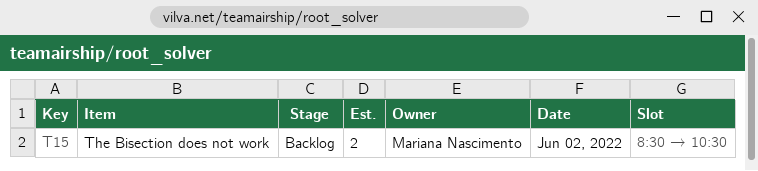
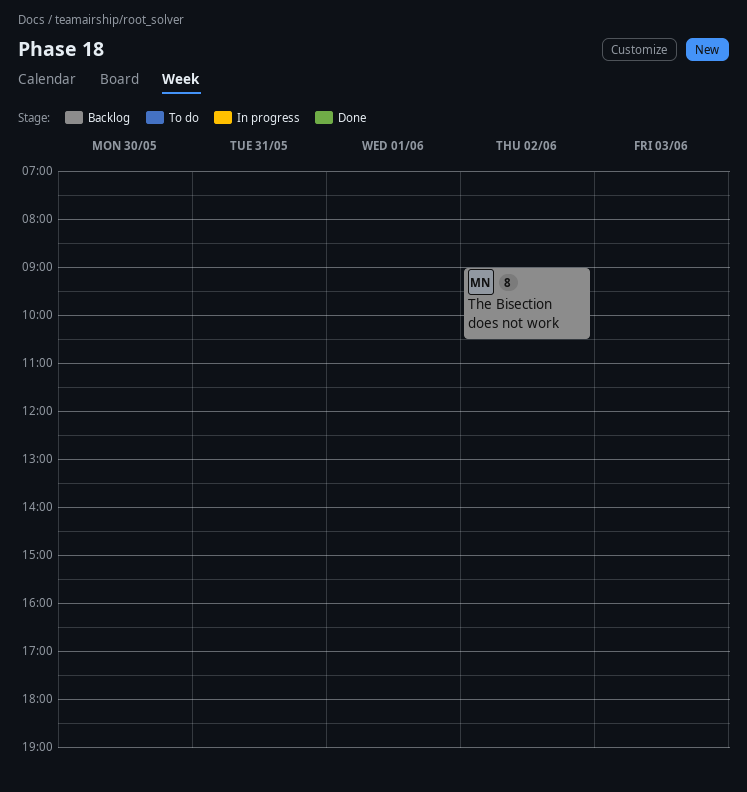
The Bisection does not work, estimate: 2 -> 8
The Bisection does not work, begins: 08:30 -> 09:00

